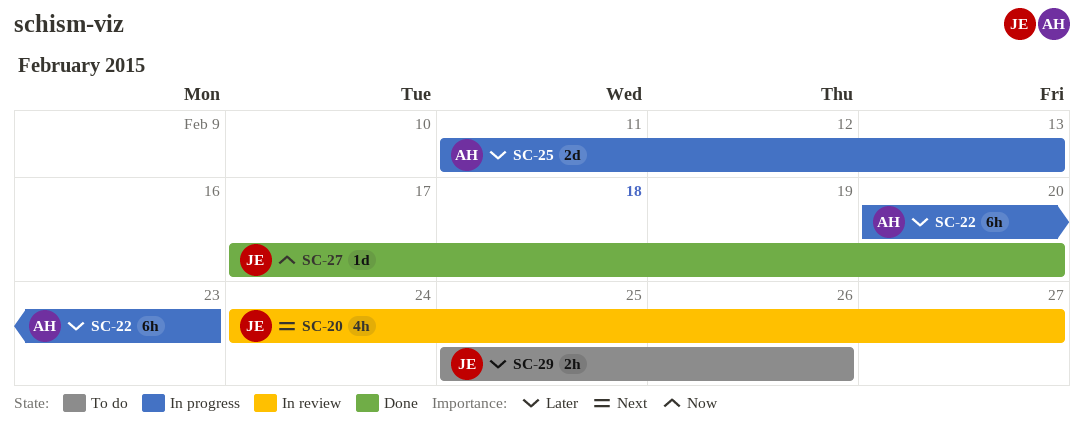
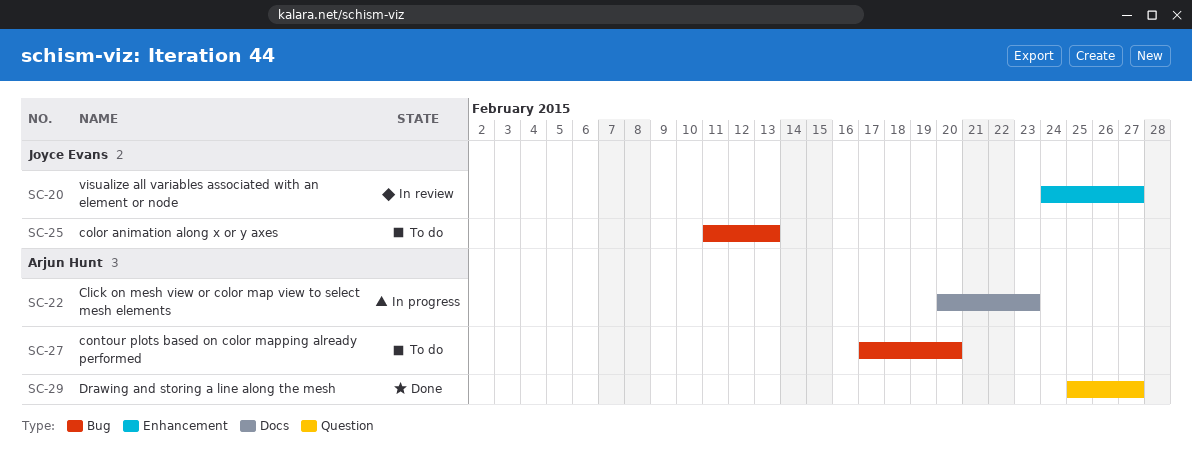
SC-25, status: In progress -> To do
SC-25, owner: Arjun Hunt -> Joyce Evans
SC-27, status: Done -> To do
SC-27, owner: Joyce Evans -> Arjun Hunt
SC-29, status: To do -> Done
SC-29, owner: Joyce Evans -> Arjun Hunt
SC-29, due: Feb 26 -> Feb 27

